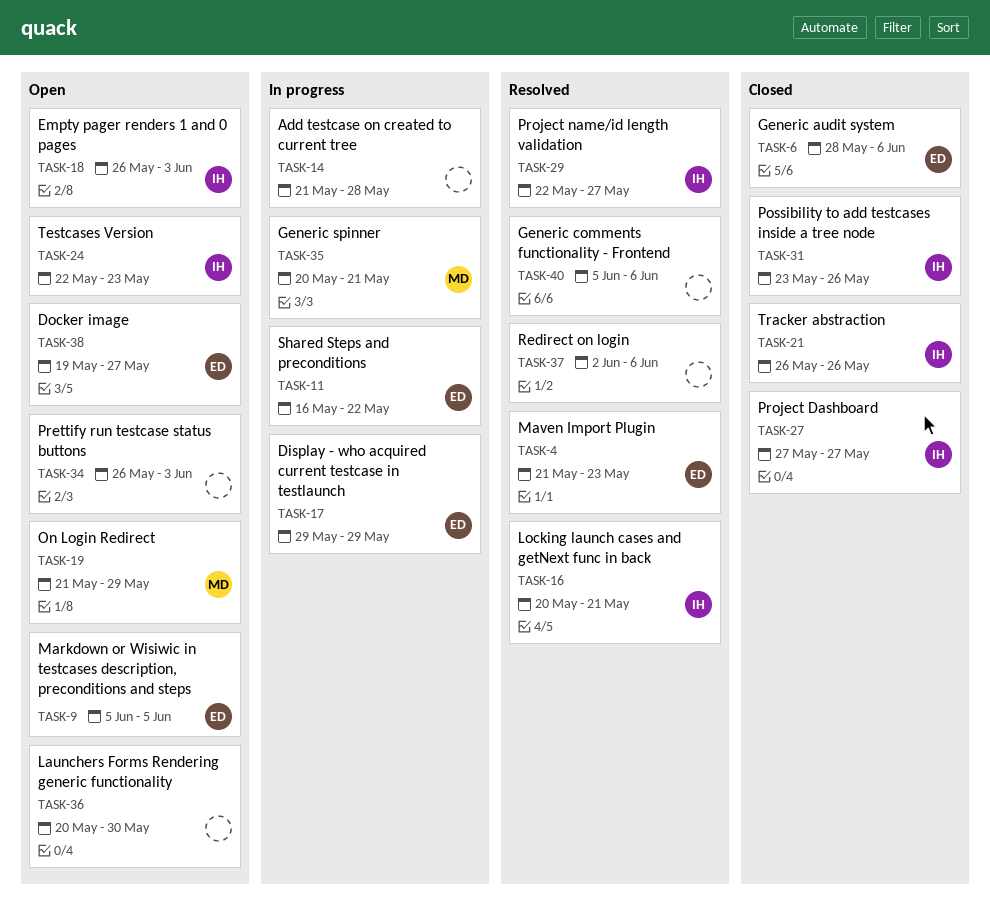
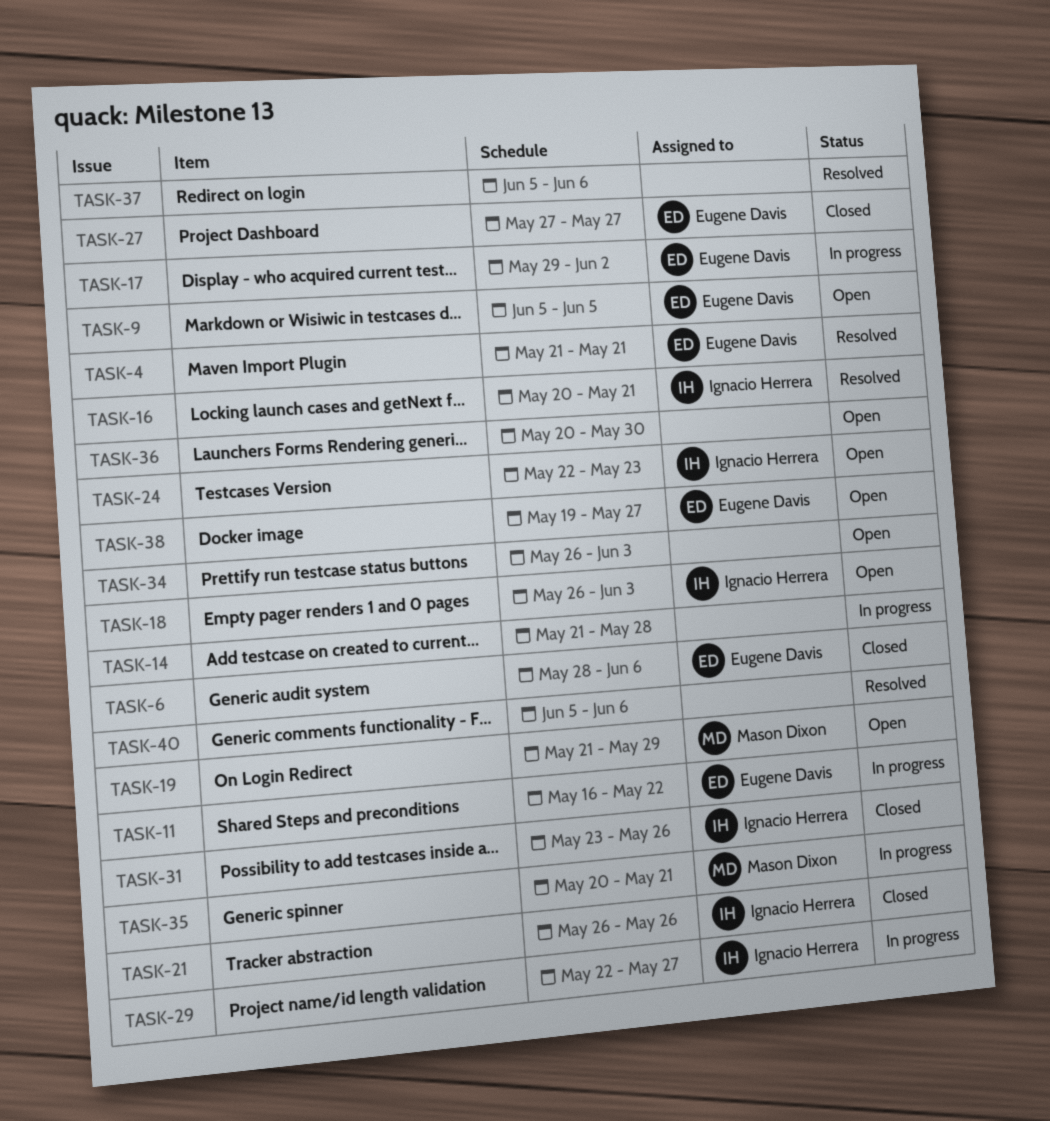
TASK-4, due: May 23 -> May 21
TASK-17, due: May 29 -> Jun 2
TASK-27, owner: Ignacio Herrera -> Eugene Davis
TASK-29, status: Resolved -> In progress
TASK-37, start: Jun 2 -> Jun 5

